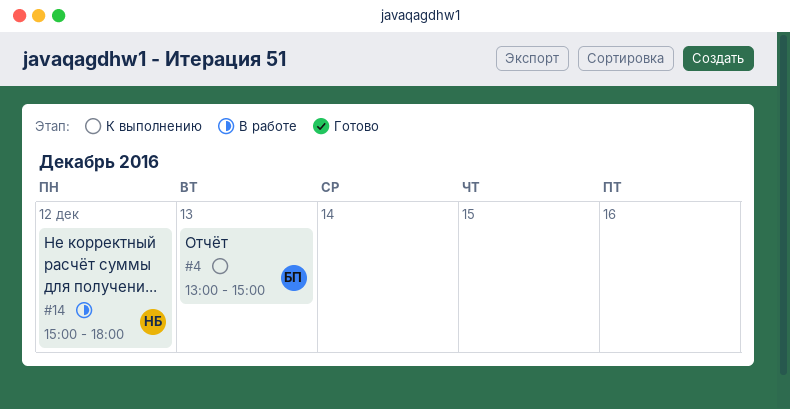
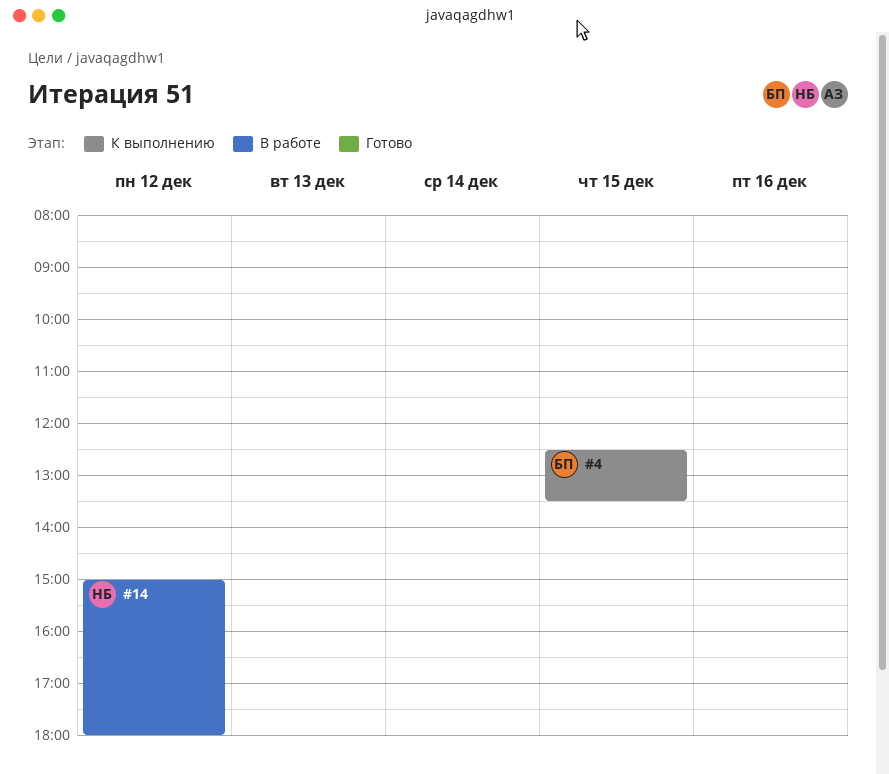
#4, day: Dec 13 -> Dec 15
#4, begins: 13:00 -> 12:30
#4, ends: 15:00 -> 13:30

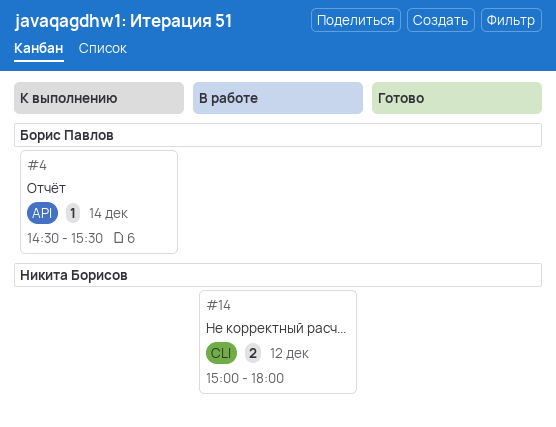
#4, day: Dec 15 -> Dec 14
#4, begins: 12:30 -> 14:30
#4, ends: 13:30 -> 15:30

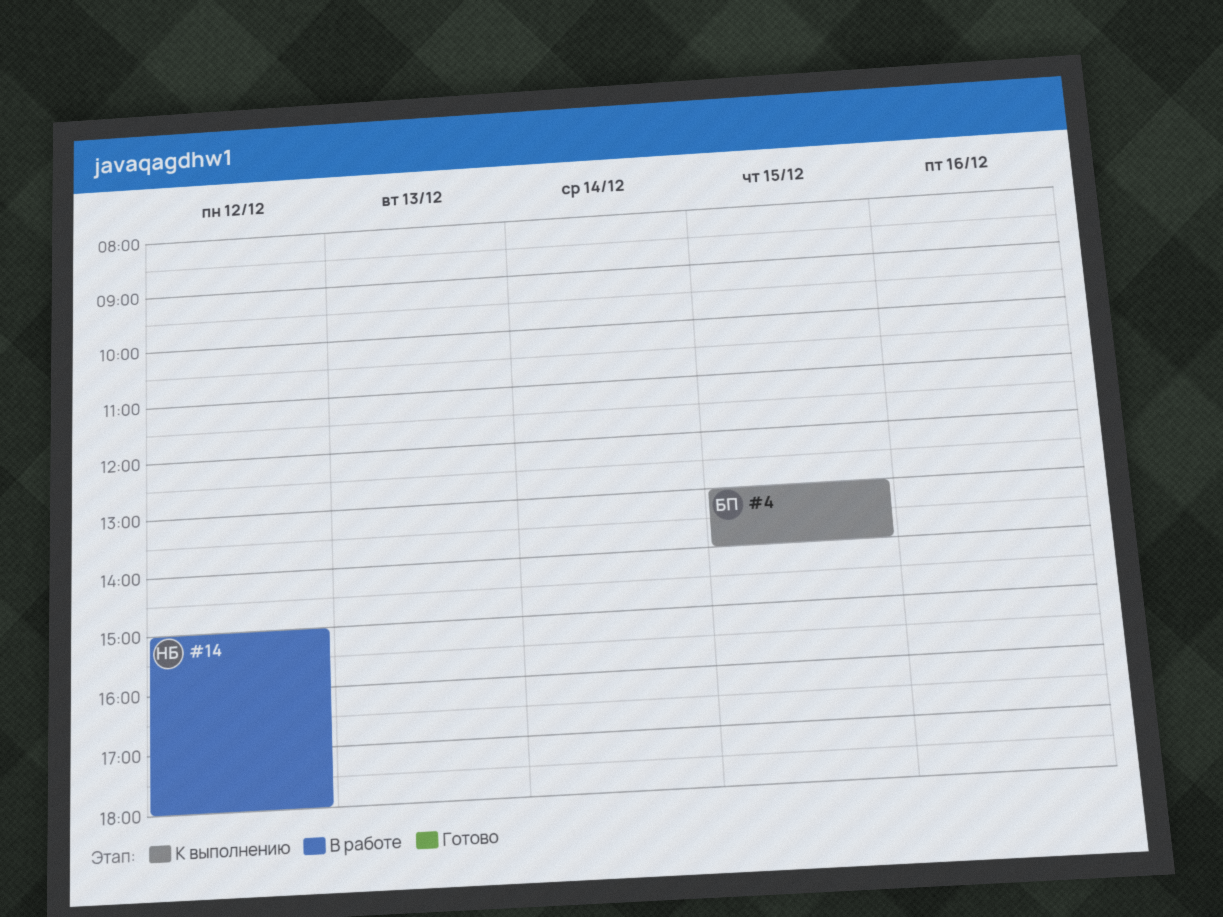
#4, day: Dec 14 -> Dec 15
#4, begins: 14:30 -> 13:00
#4, ends: 15:30 -> 14:00

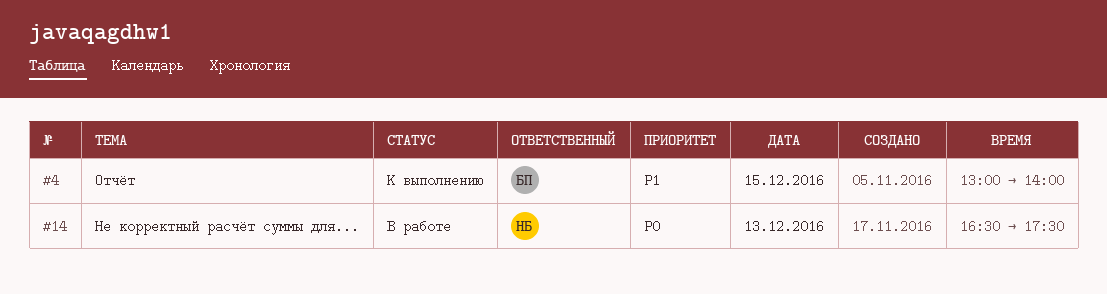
#14, day: Dec 12 -> Dec 13
#14, begins: 15:00 -> 16:30
#14, ends: 18:00 -> 17:30

